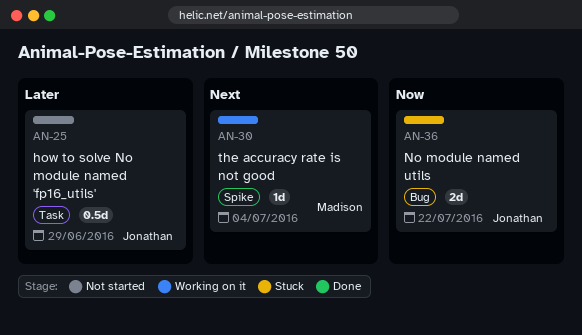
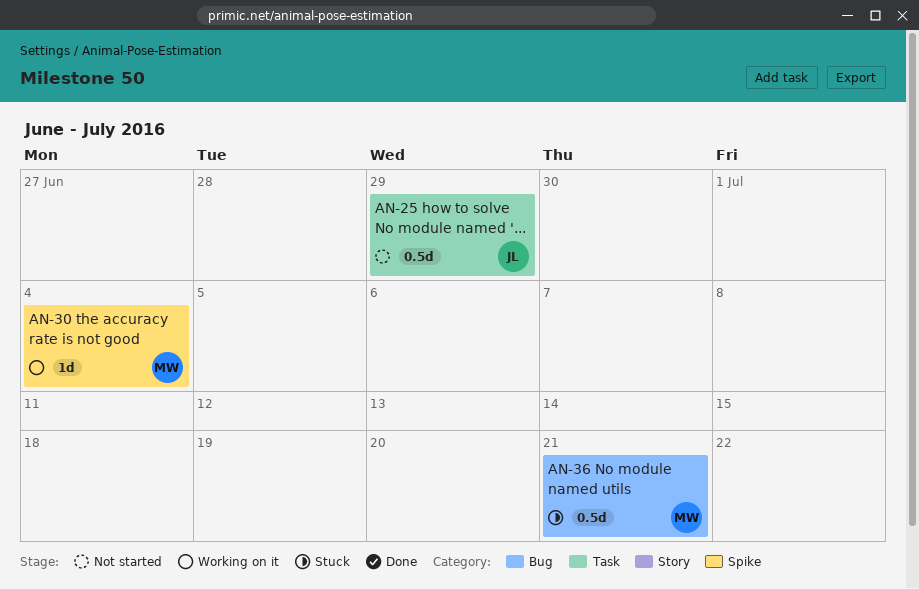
AN-36, owner: Jonathan -> Madison
AN-36, estimate: 2d -> 0.5d
AN-36, due: Jul 22 -> Jul 21

